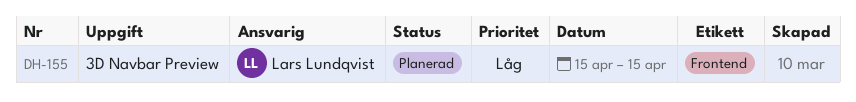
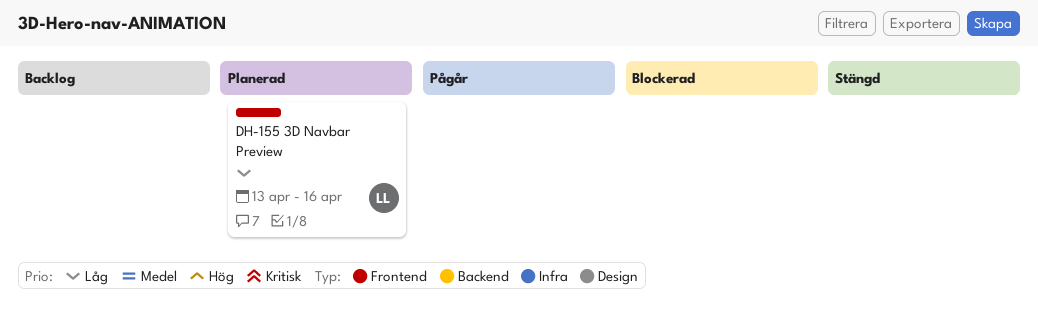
DH-155, start: Apr 15 -> Apr 13
DH-155, due: Apr 15 -> Apr 16

